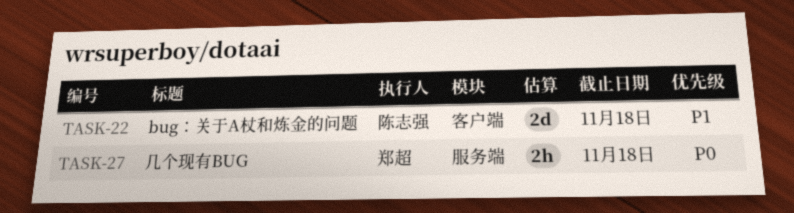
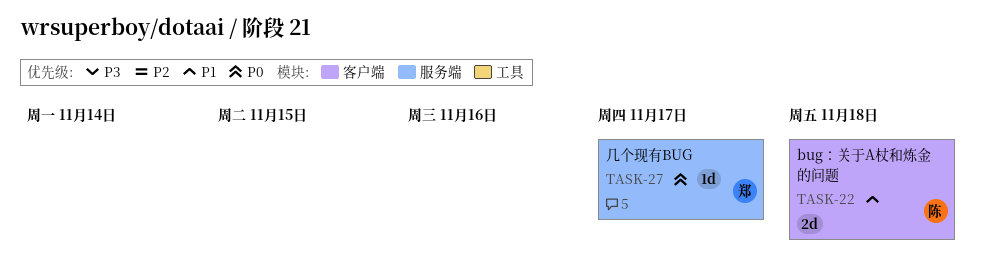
TASK-27, estimate: 2h -> 1d
TASK-27, due: Nov 18 -> Nov 17

